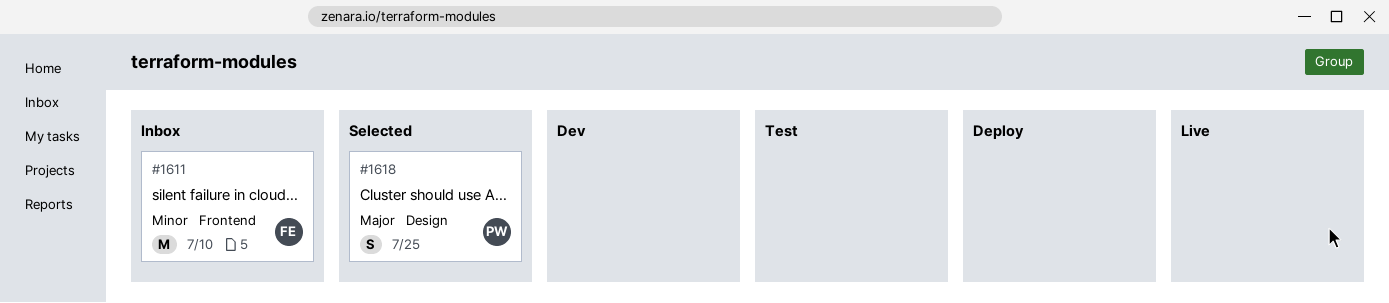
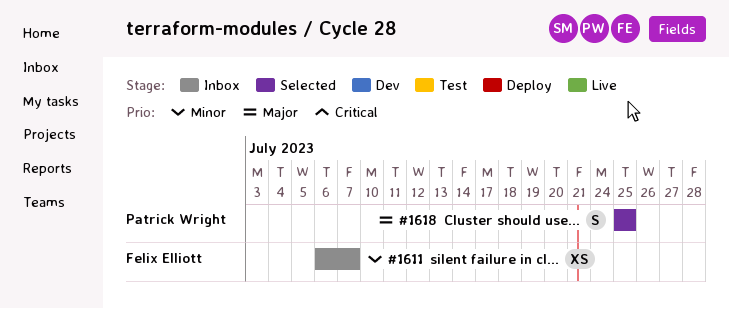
#1611, estimate: M -> XS
#1611, due: Jul 10 -> Jul 7

